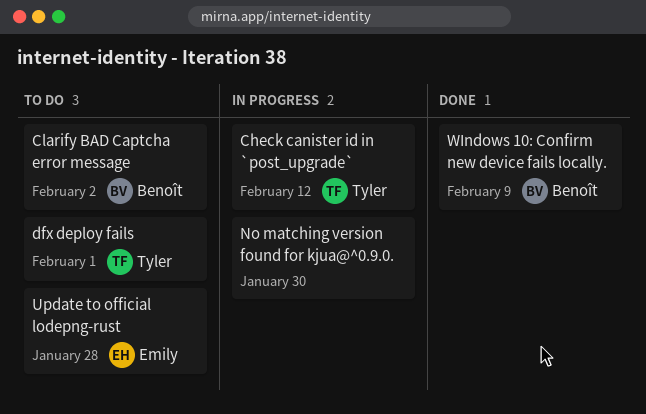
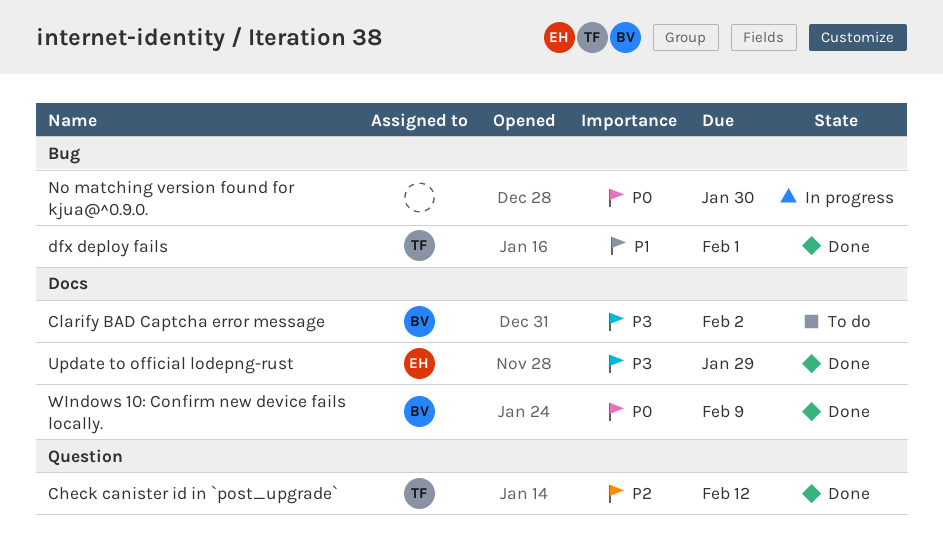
Check canister id in `post_upgrade`, status: In progress -> Done
dfx deploy fails, status: To do -> Done
Update to official lodepng-rust, status: To do -> Done
Update to official lodepng-rust, due: Jan 28 -> Jan 29

